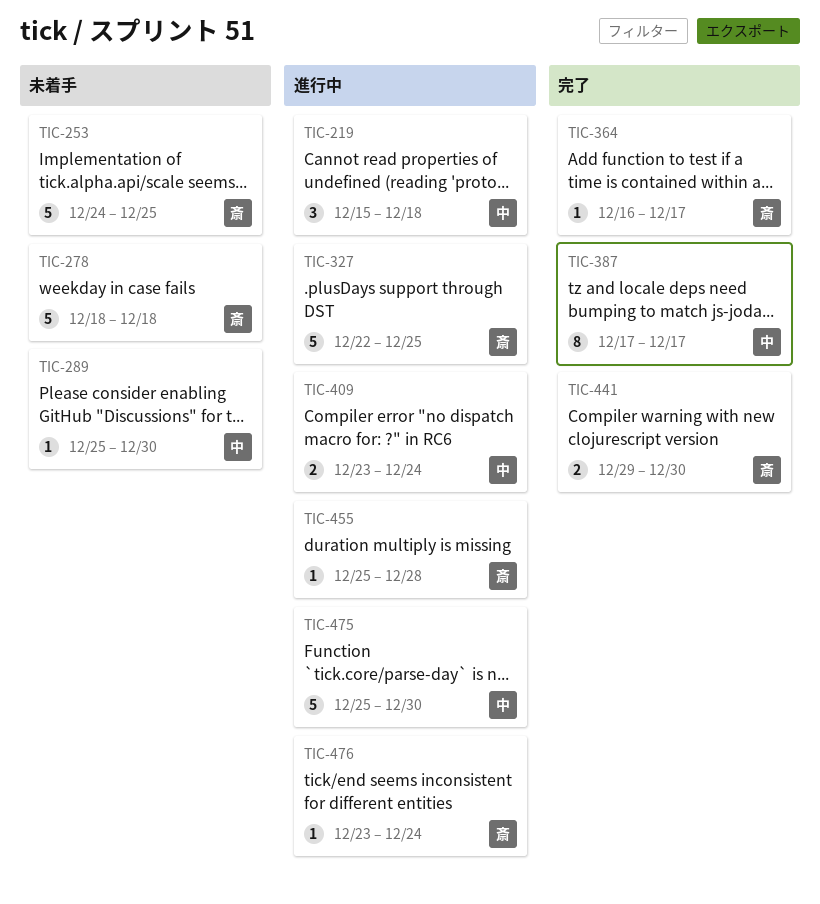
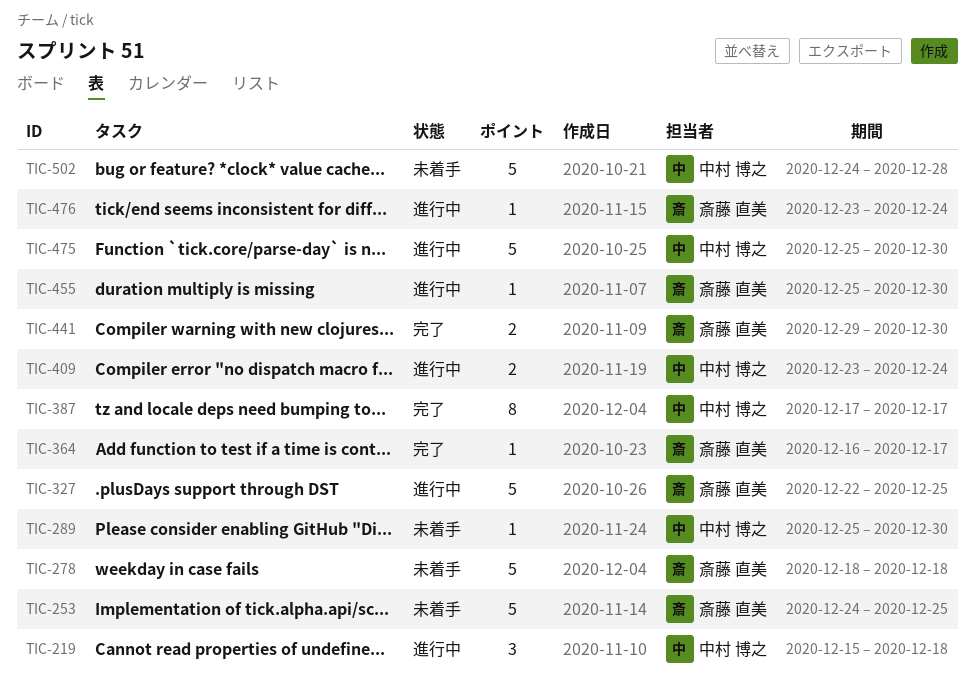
TIC-455, due: Dec 28 -> Dec 30
TIC-502: none -> present

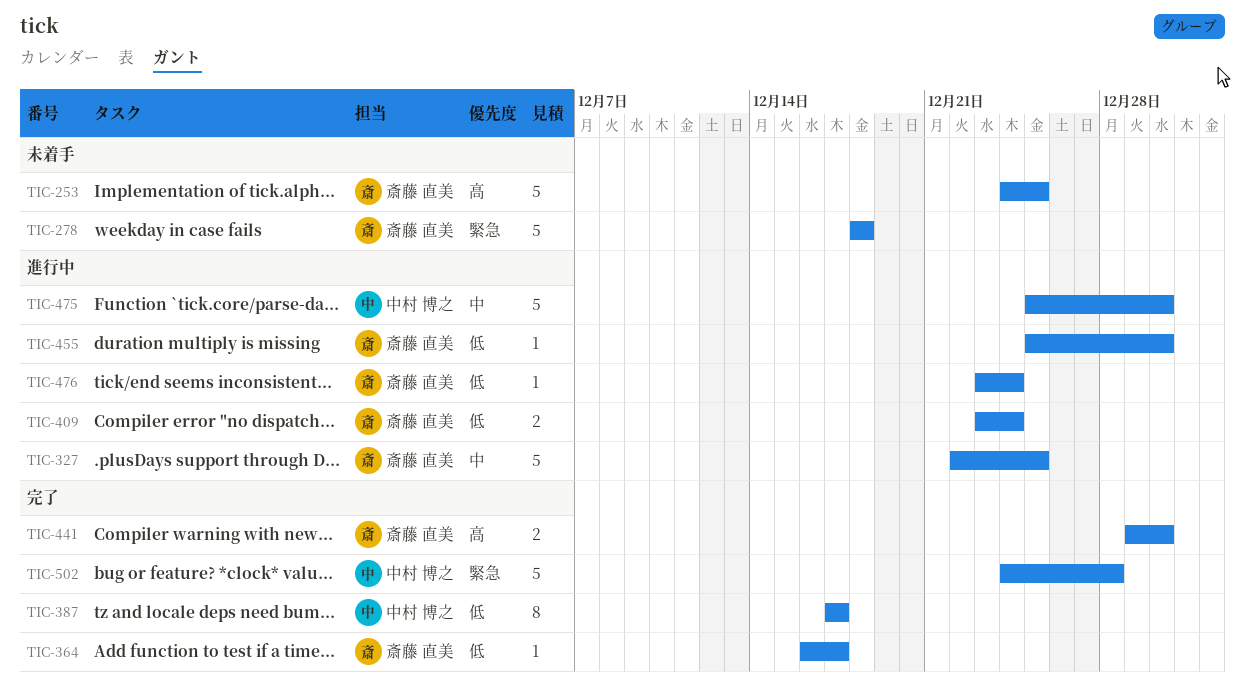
TIC-219: present -> none
TIC-289: present -> none
TIC-409, owner: 中村 博之 -> 斎藤 直美
TIC-502, status: 未着手 -> 完了

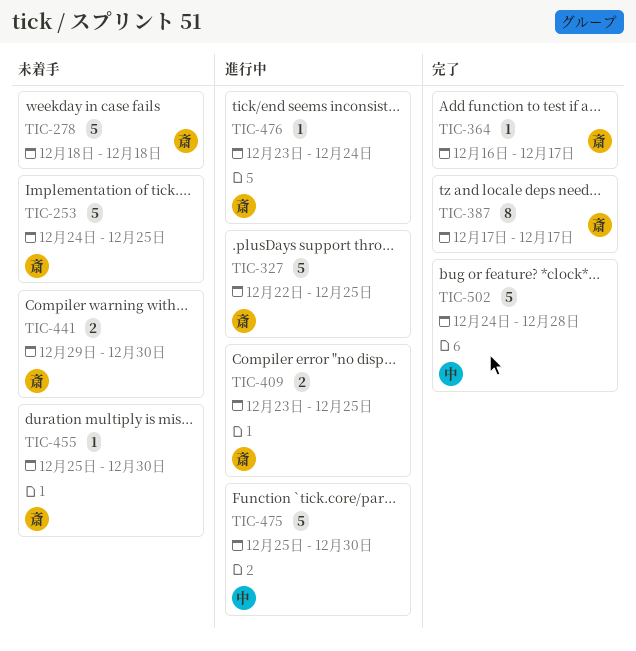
TIC-387, owner: 中村 博之 -> 斎藤 直美
TIC-409, due: Dec 24 -> Dec 25
TIC-441, status: 完了 -> 未着手
TIC-455, status: 進行中 -> 未着手

